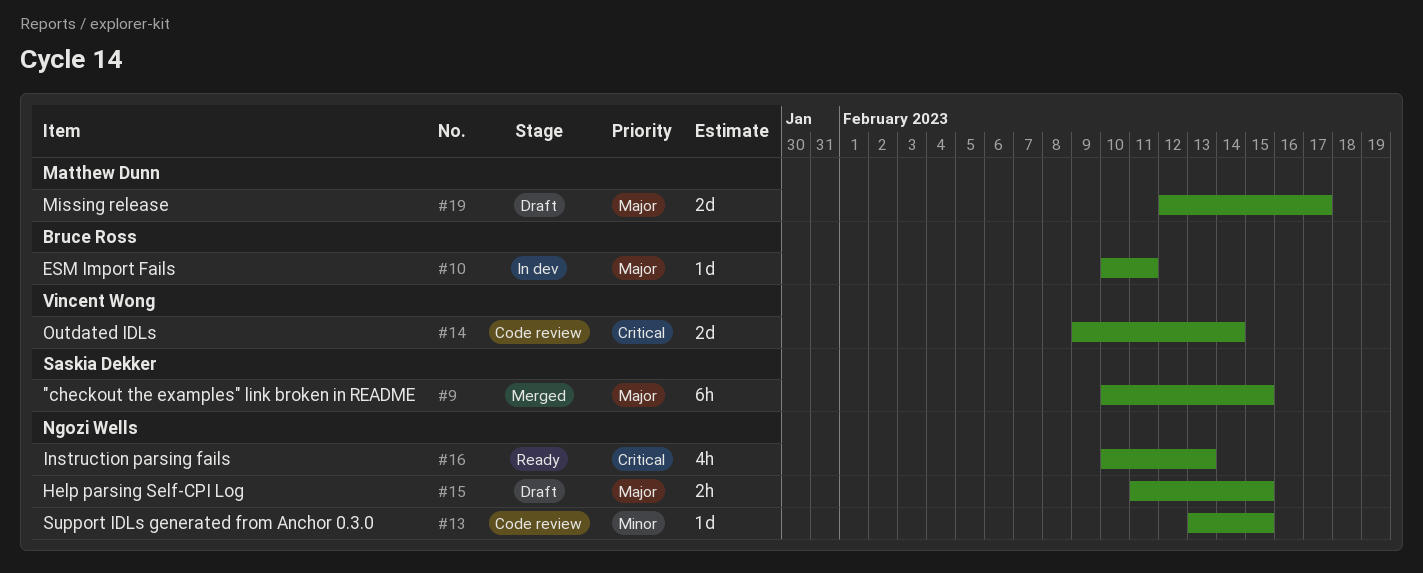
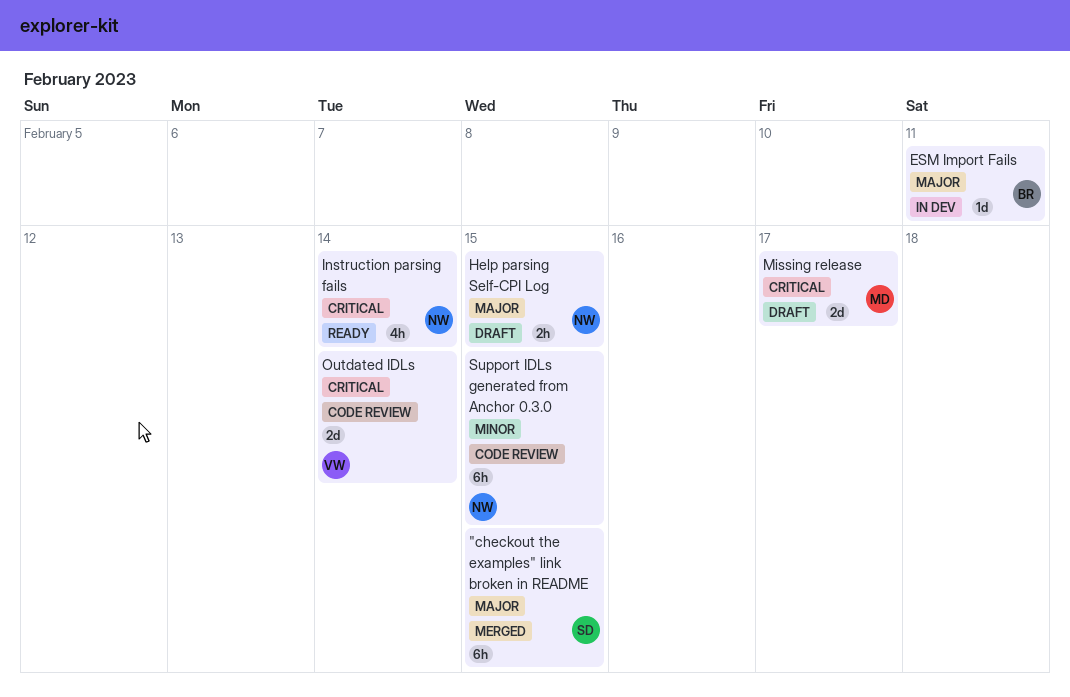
Instruction parsing fails, due: Feb 13 -> Feb 14
Missing release, priority: Major -> Critical
Support IDLs generated from Anchor 0.3.0, estimate: 1d -> 6h

